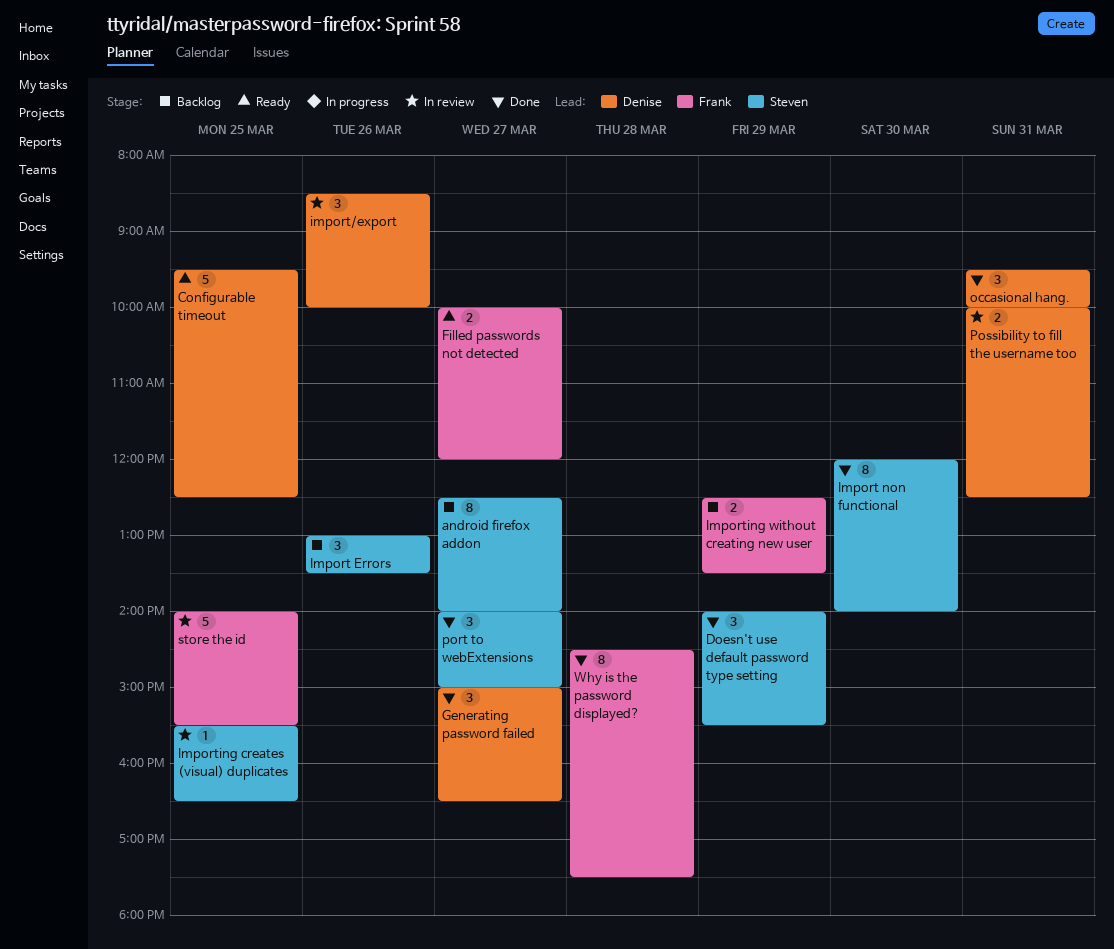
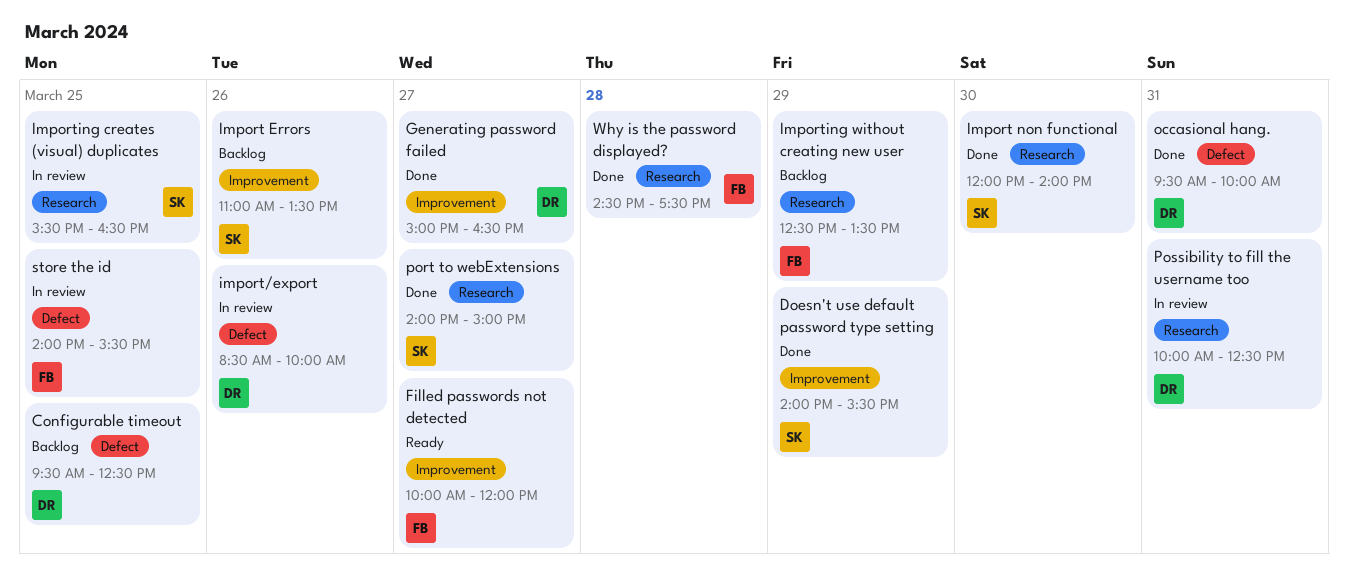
android firefox addon: present -> none
Configurable timeout, status: Ready -> Backlog
Import Errors, begins: 13:00 -> 11:00

